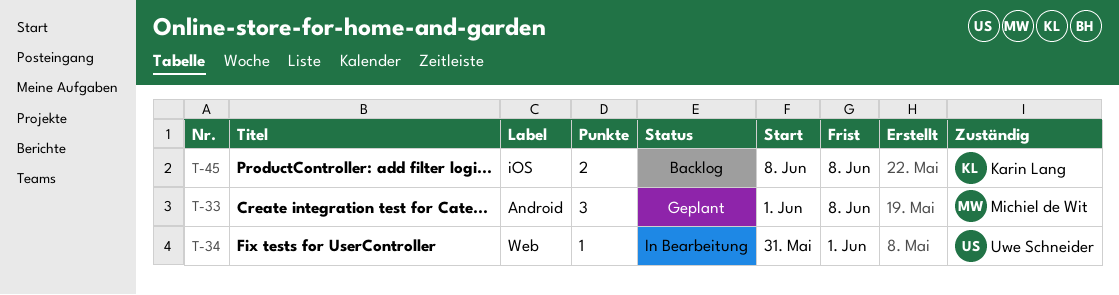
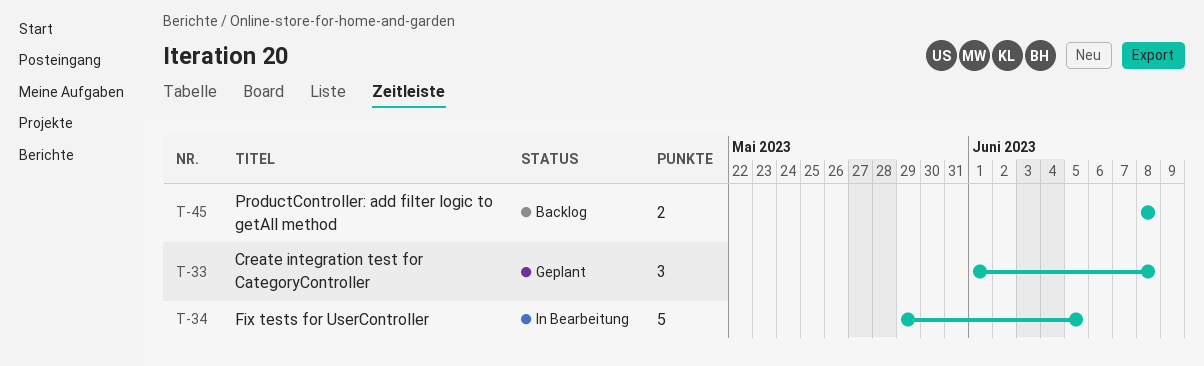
T-34, estimate: 1 -> 5
T-34, start: May 31 -> May 29
T-34, due: Jun 1 -> Jun 5

